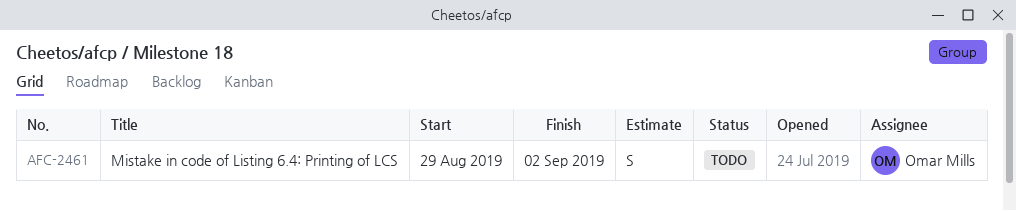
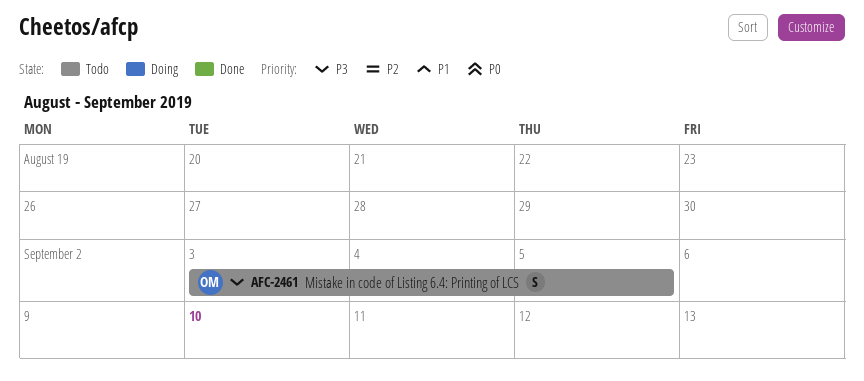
AFC-2461, start: Aug 29 -> Sep 3
AFC-2461, due: Sep 2 -> Sep 5

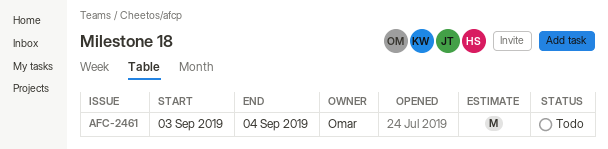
AFC-2461, estimate: S -> M
AFC-2461, due: Sep 5 -> Sep 4

